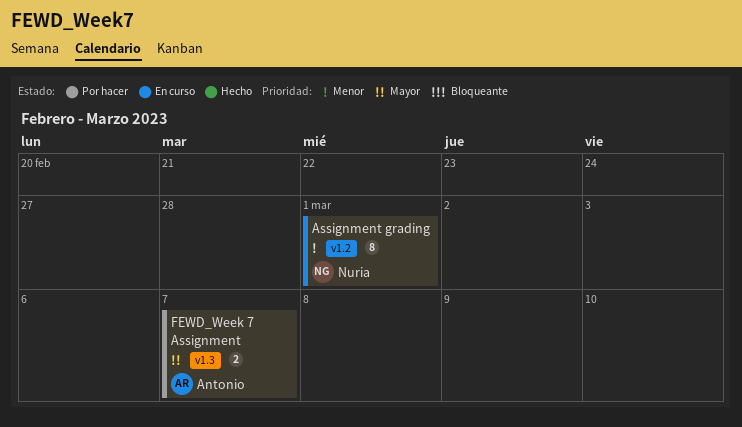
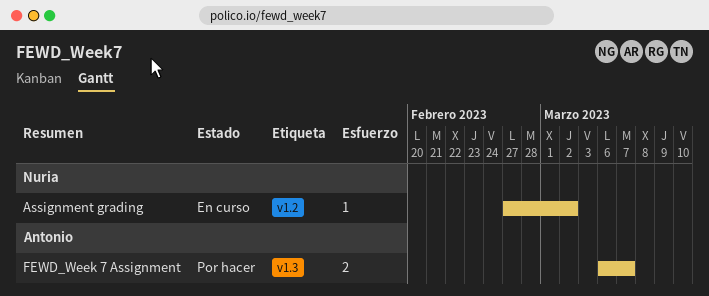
Assignment grading, estimate: 8 -> 1
Assignment grading, due: Mar 1 -> Mar 2

